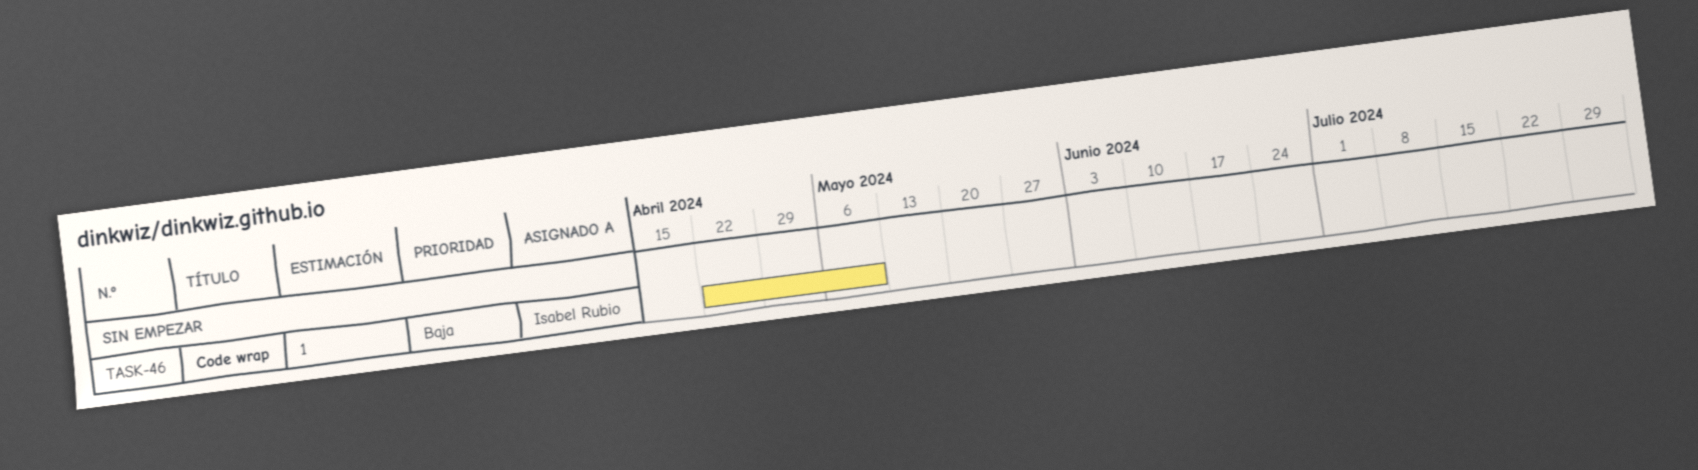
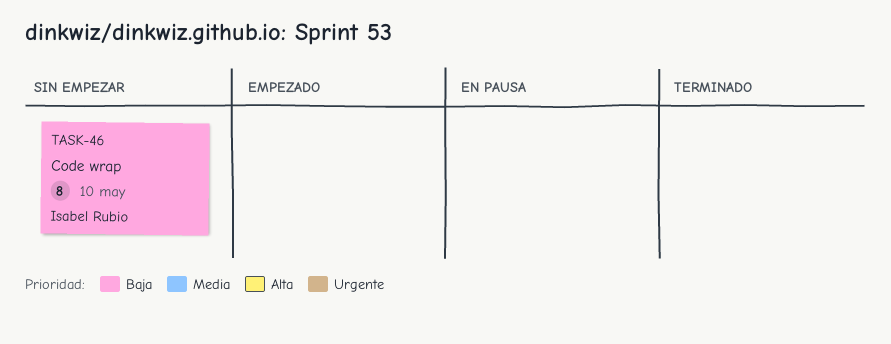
TASK-46, estimate: 1 -> 8

